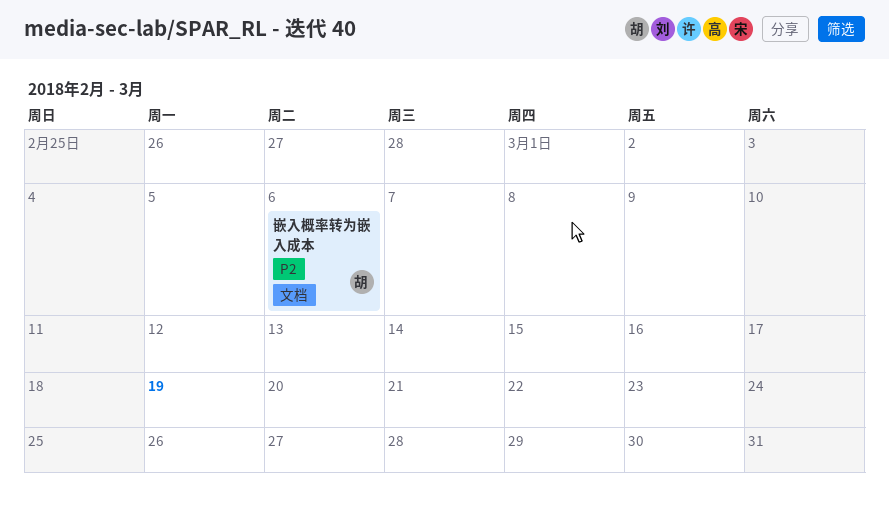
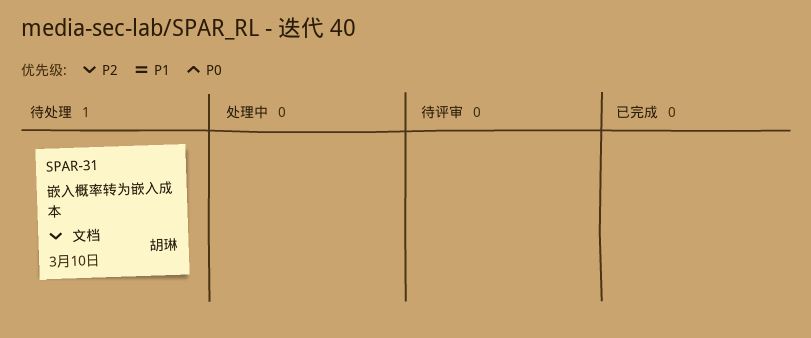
嵌入概率转为嵌入成本, due: Mar 6 -> Mar 10

